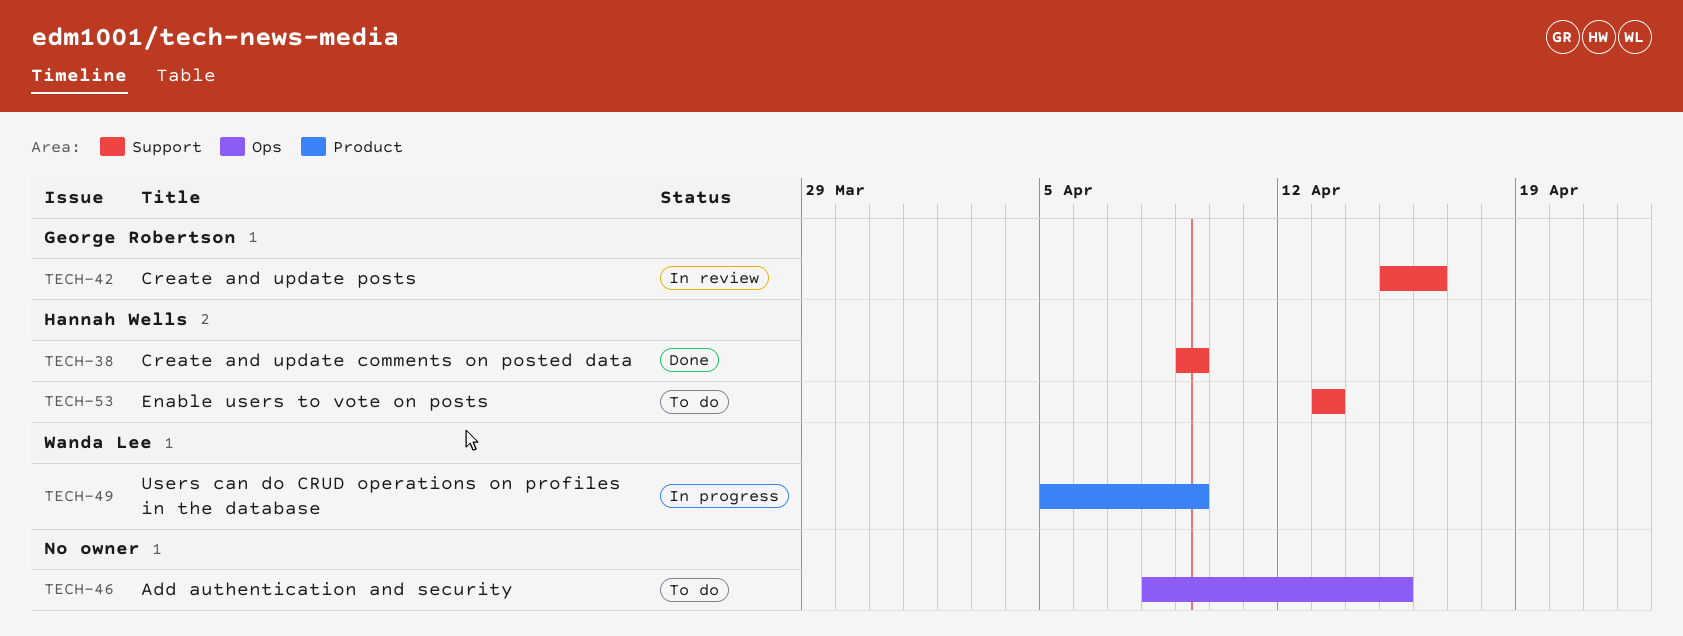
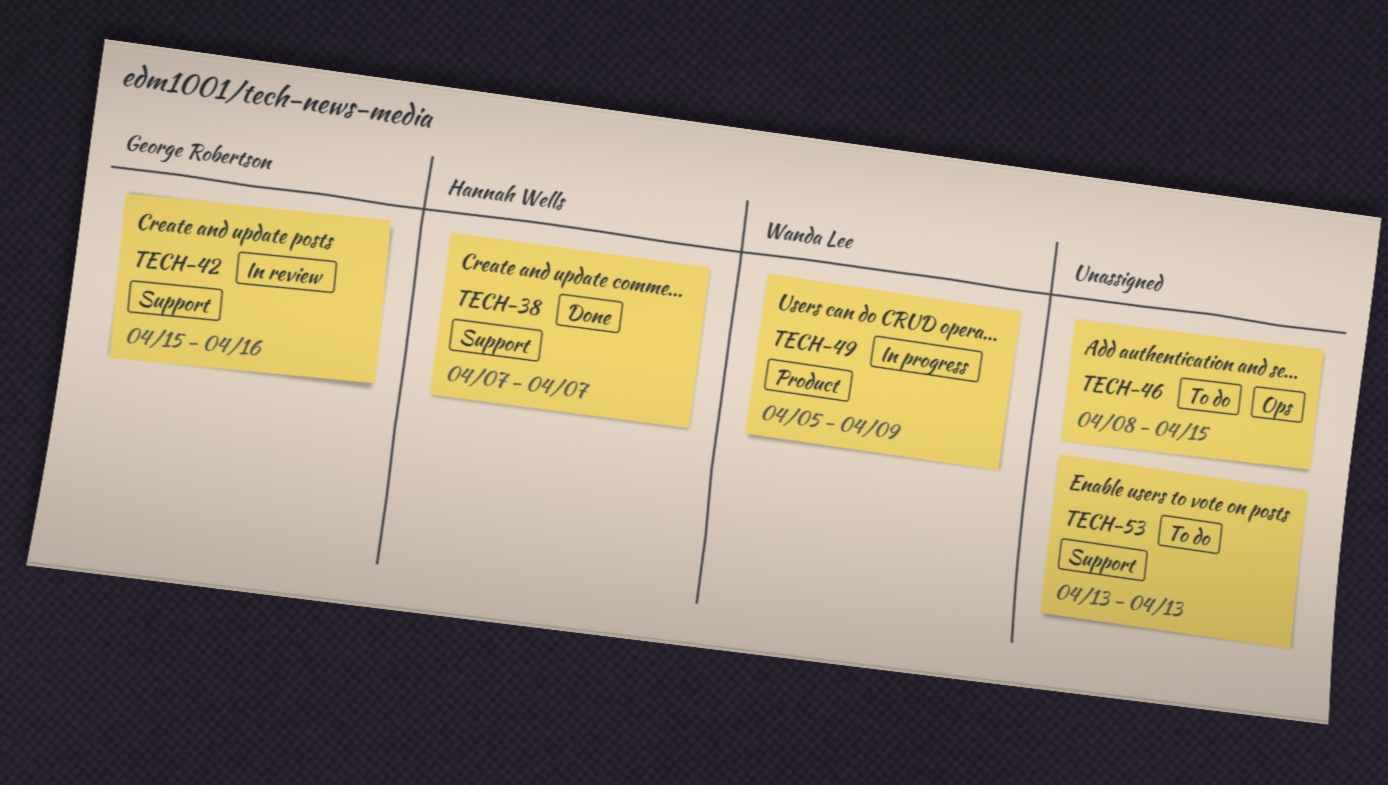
TECH-38, start: Apr 9 -> Apr 7
TECH-38, due: Apr 9 -> Apr 7
TECH-53, owner: Hannah Wells -> none

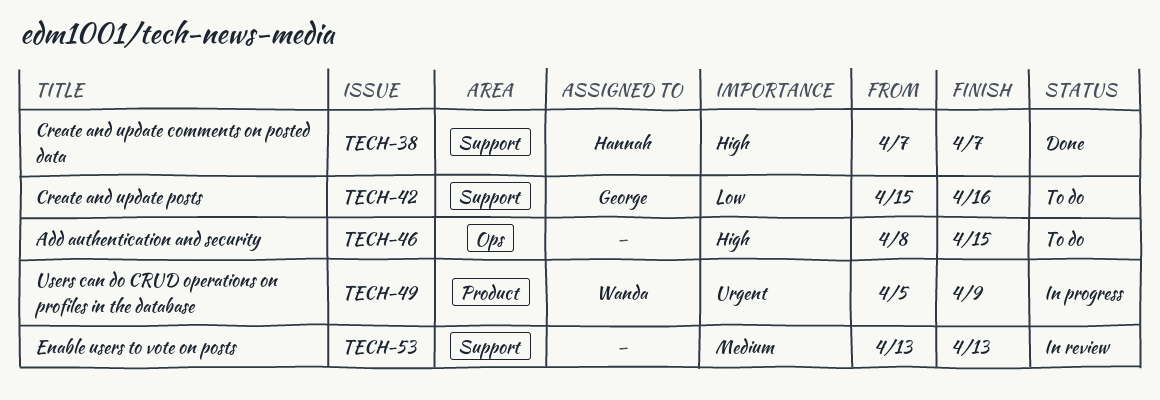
TECH-42, status: In review -> To do
TECH-53, status: To do -> In review

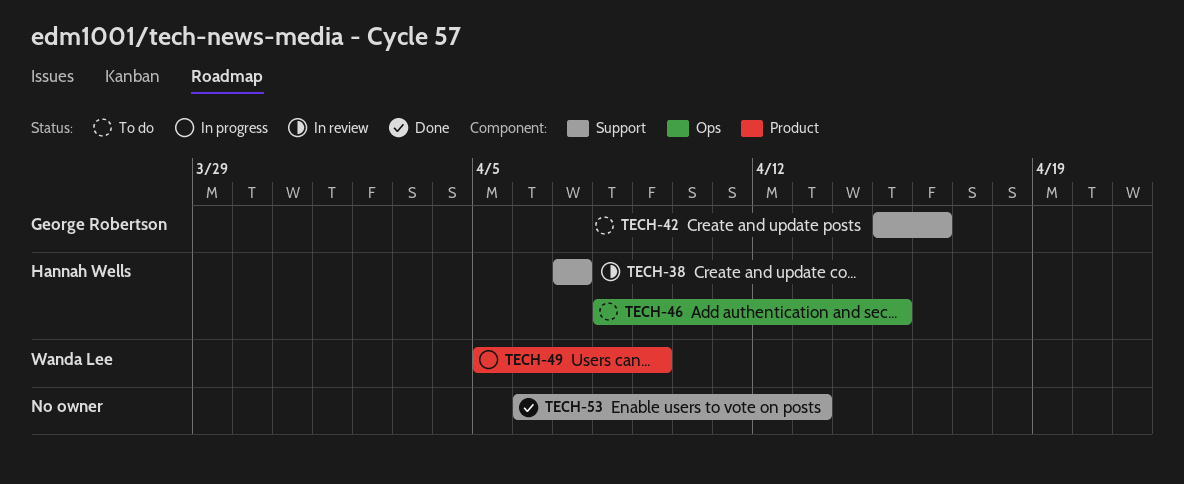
TECH-38, status: Done -> In review
TECH-46, owner: none -> Hannah Wells
TECH-53, status: In review -> Done
TECH-53, start: Apr 13 -> Apr 6

